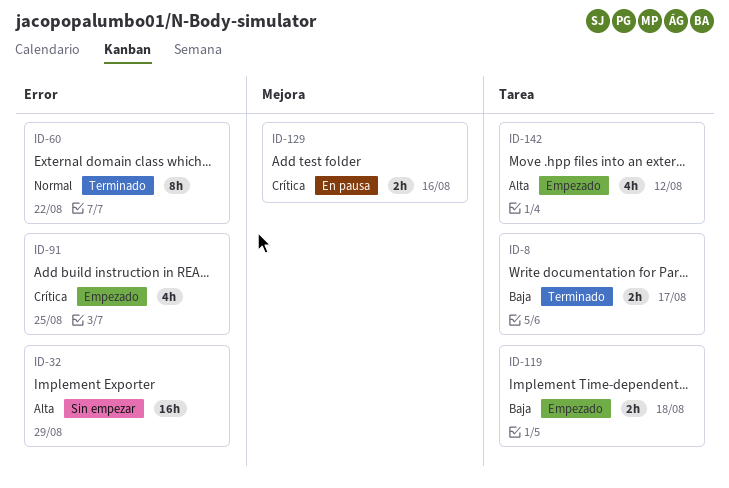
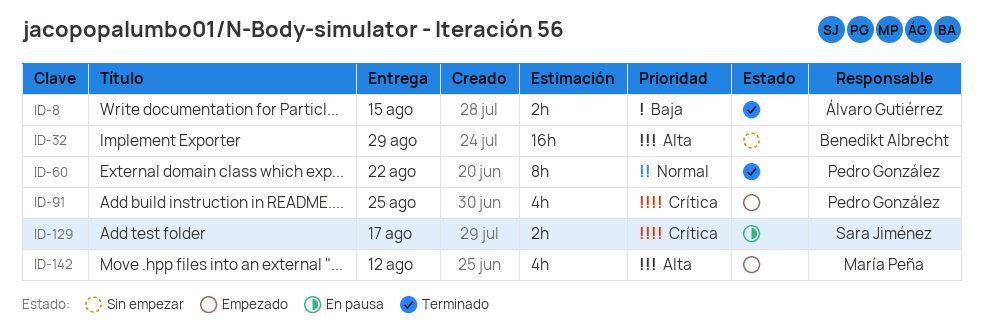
ID-8, due: Aug 17 -> Aug 15
ID-119: present -> none
ID-129, due: Aug 16 -> Aug 17

